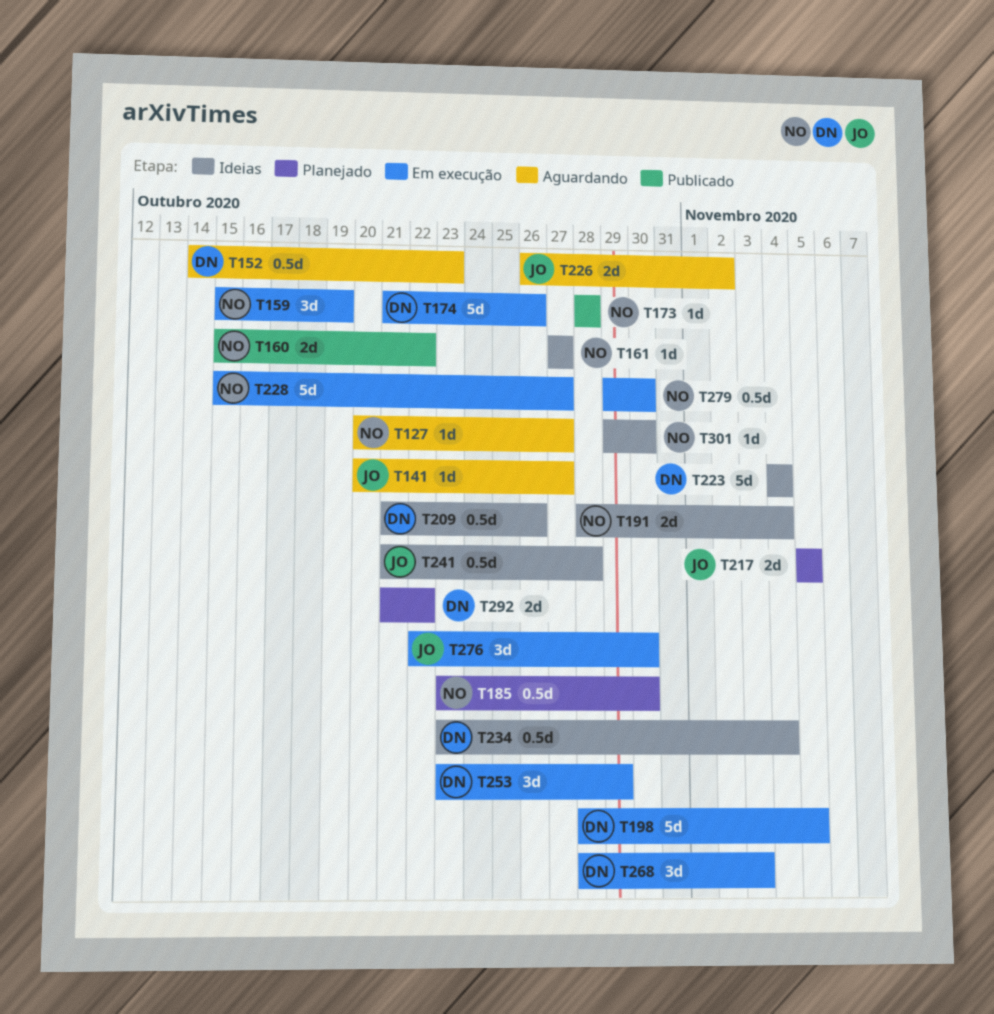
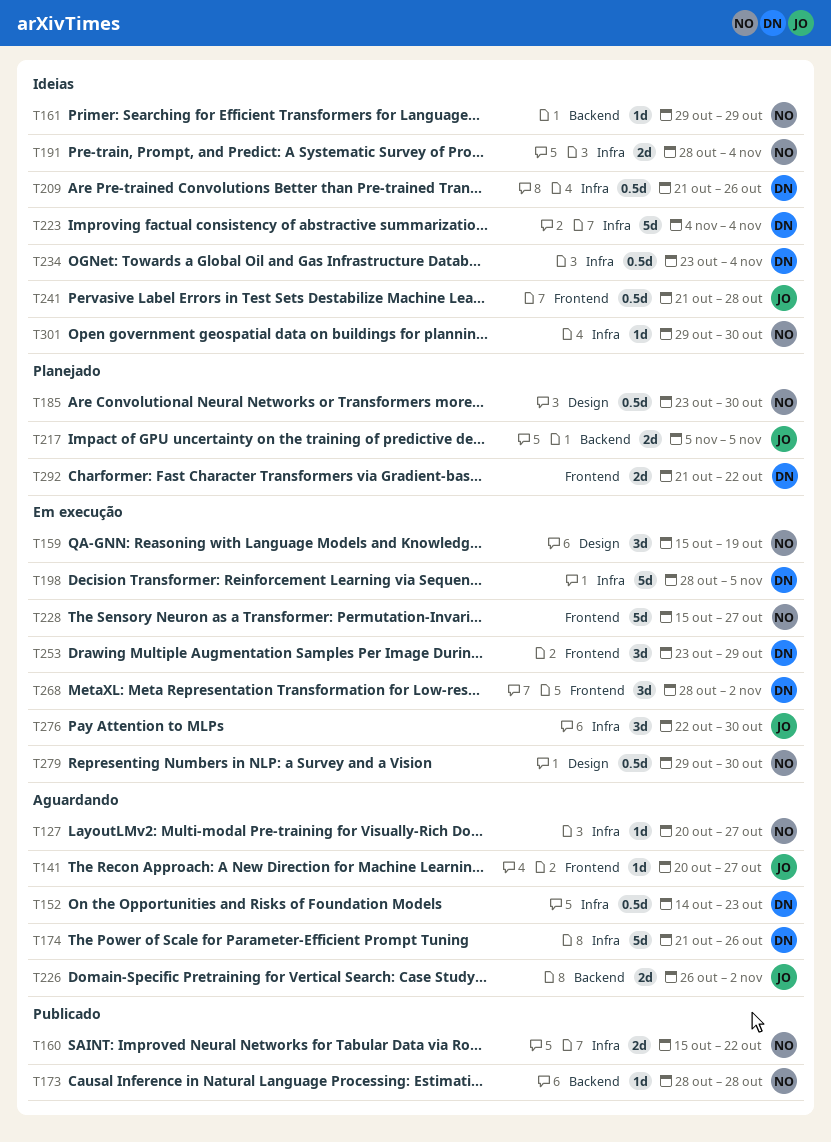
T161, start: Oct 27 -> Oct 29
T161, due: Oct 27 -> Oct 29
T174, status: Em execução -> Aguardando
T268, due: Nov 3 -> Nov 2

